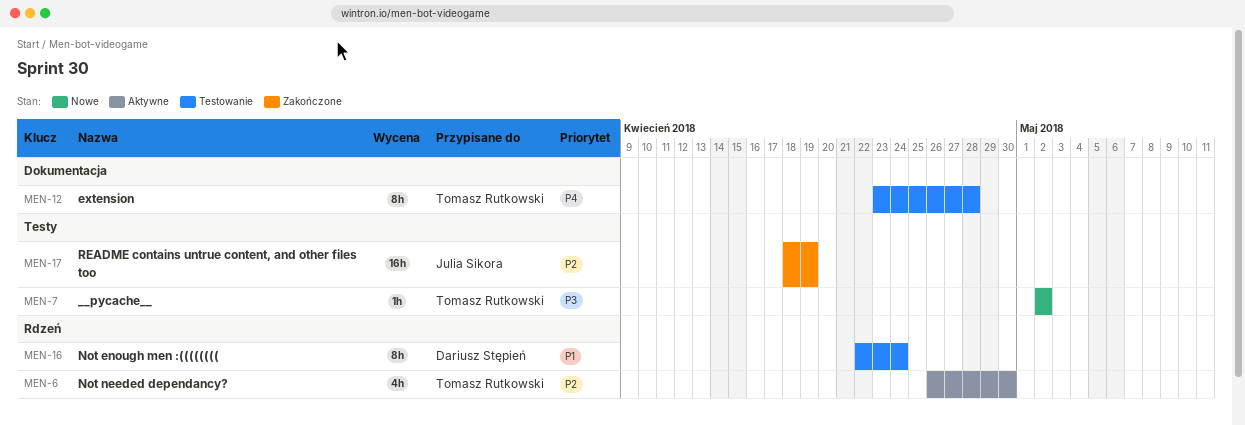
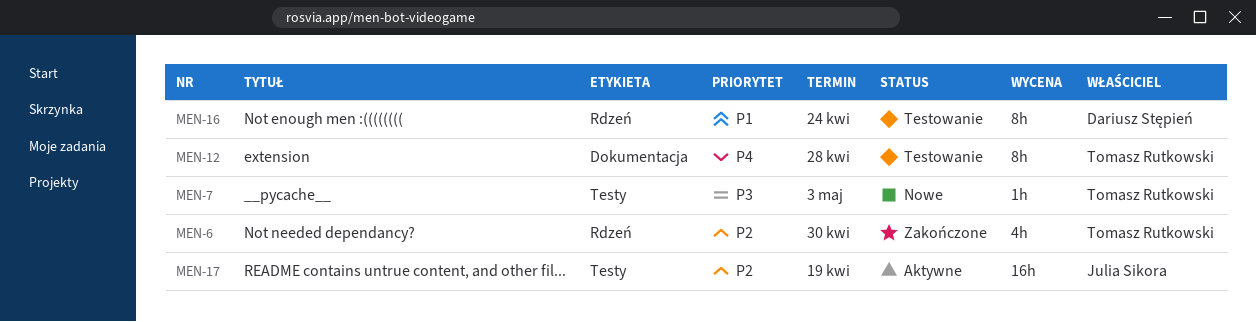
MEN-6, status: Aktywne -> Zakończone
MEN-7, due: May 2 -> May 3
MEN-17, status: Zakończone -> Aktywne

